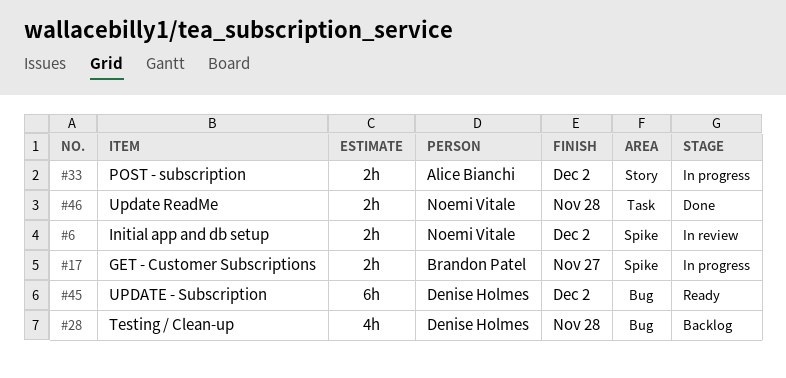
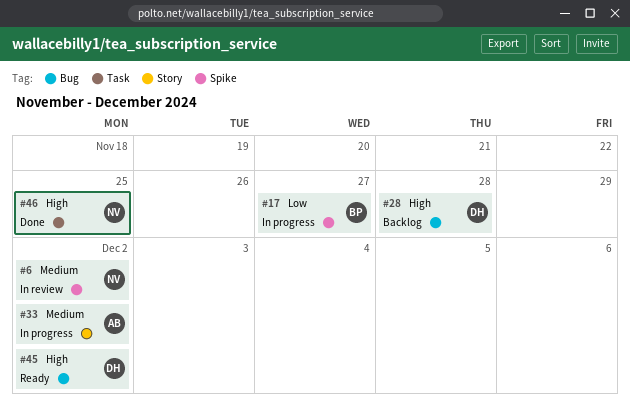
#46, due: Nov 28 -> Nov 25

